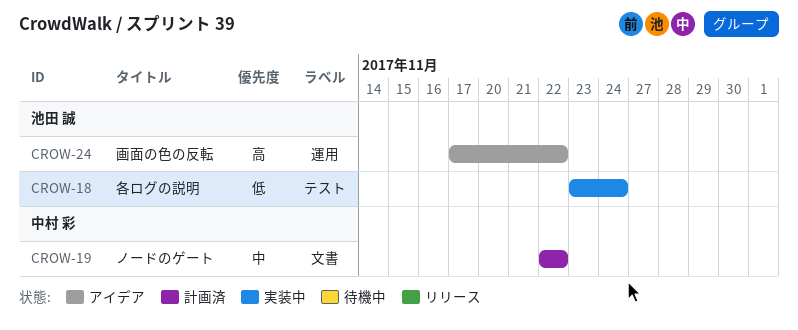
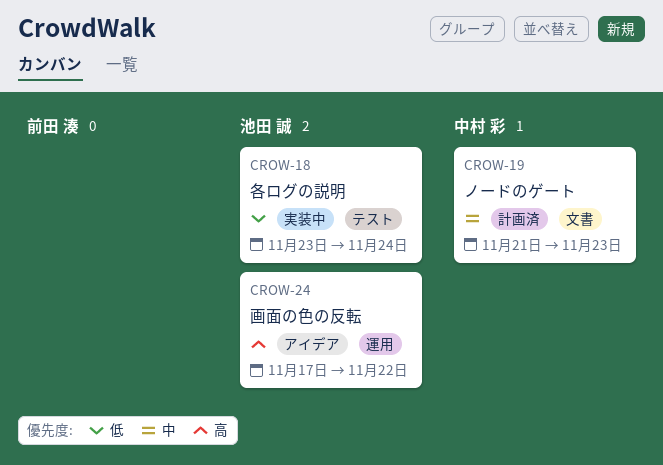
CROW-19, start: Nov 22 -> Nov 21
CROW-19, due: Nov 22 -> Nov 23

